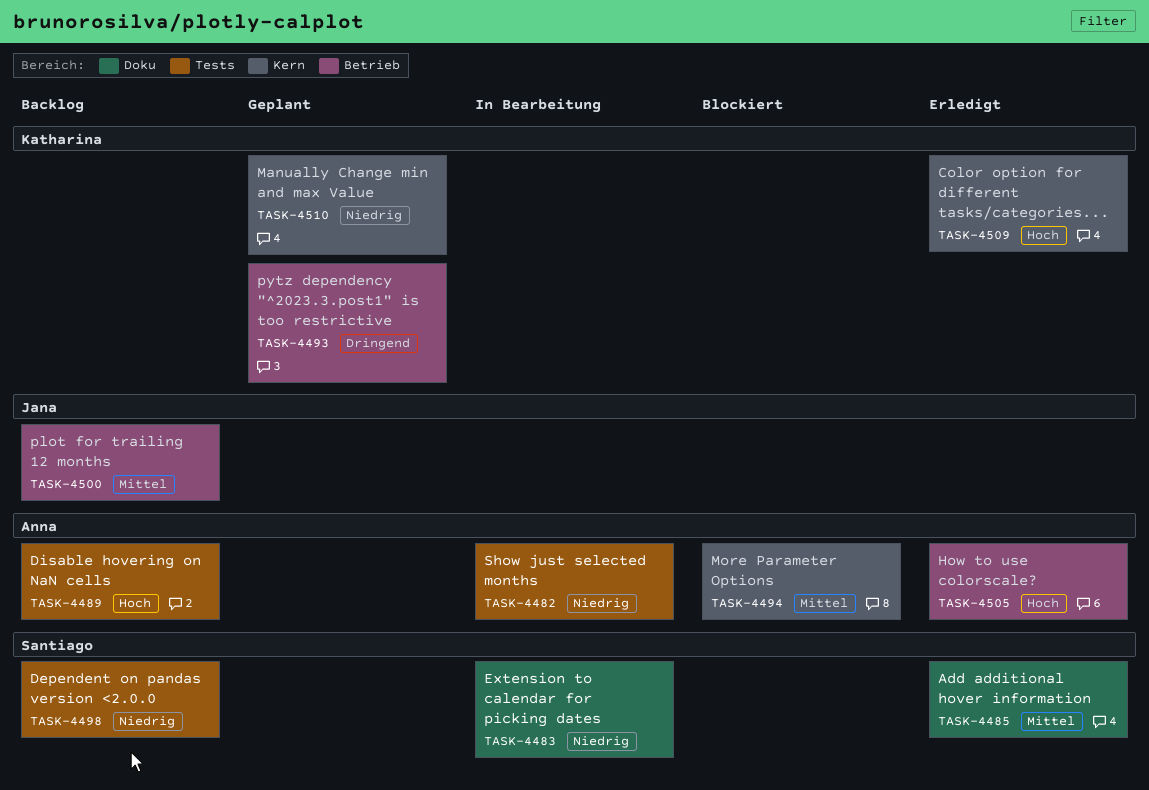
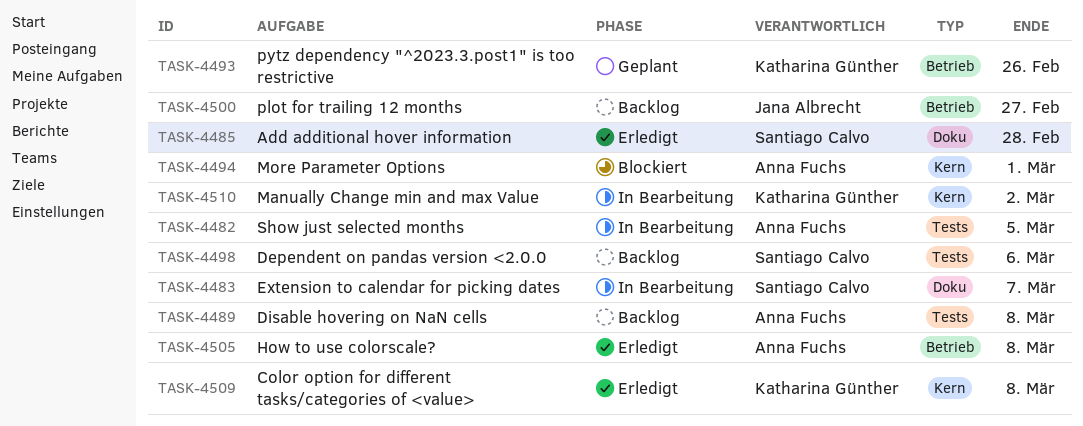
TASK-4510, status: Geplant -> In Bearbeitung

